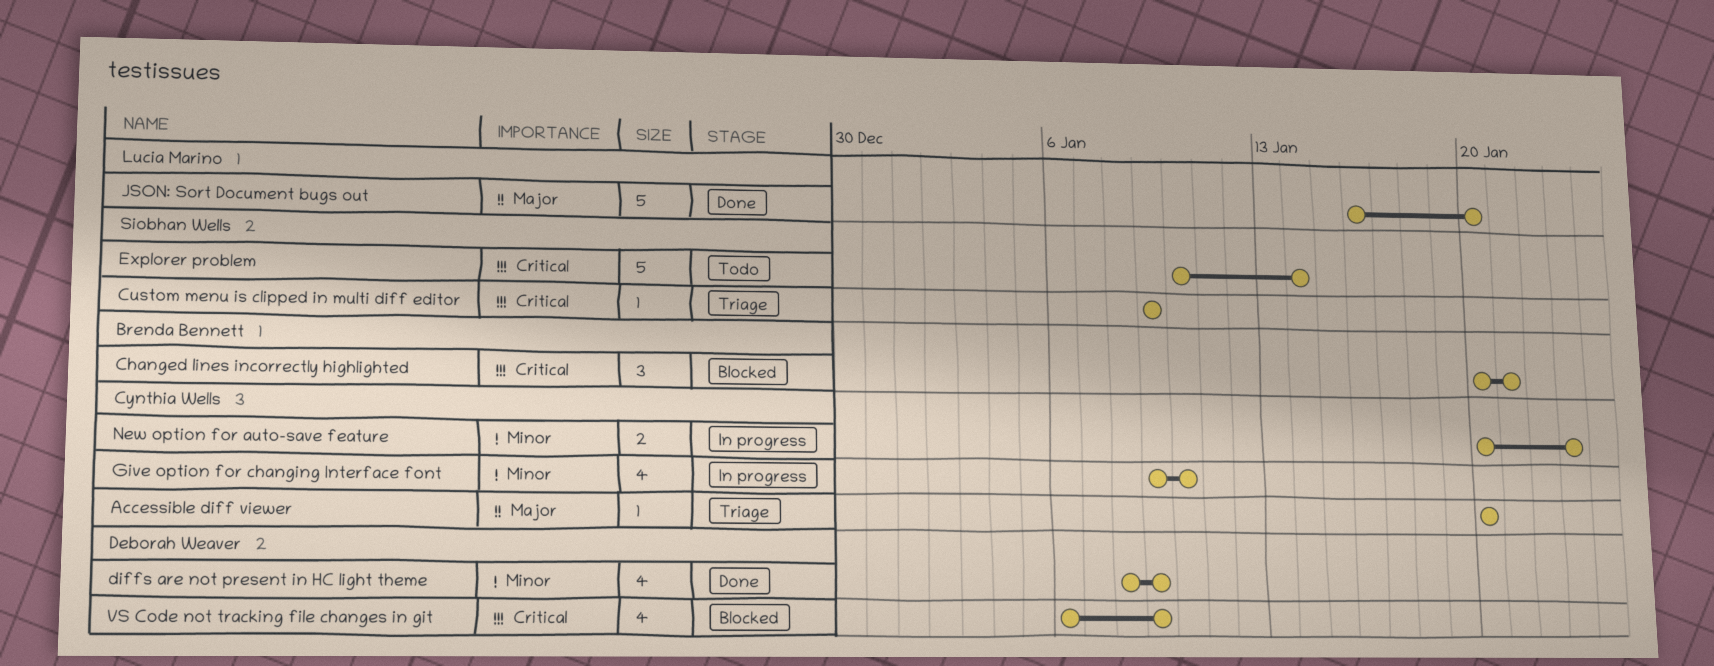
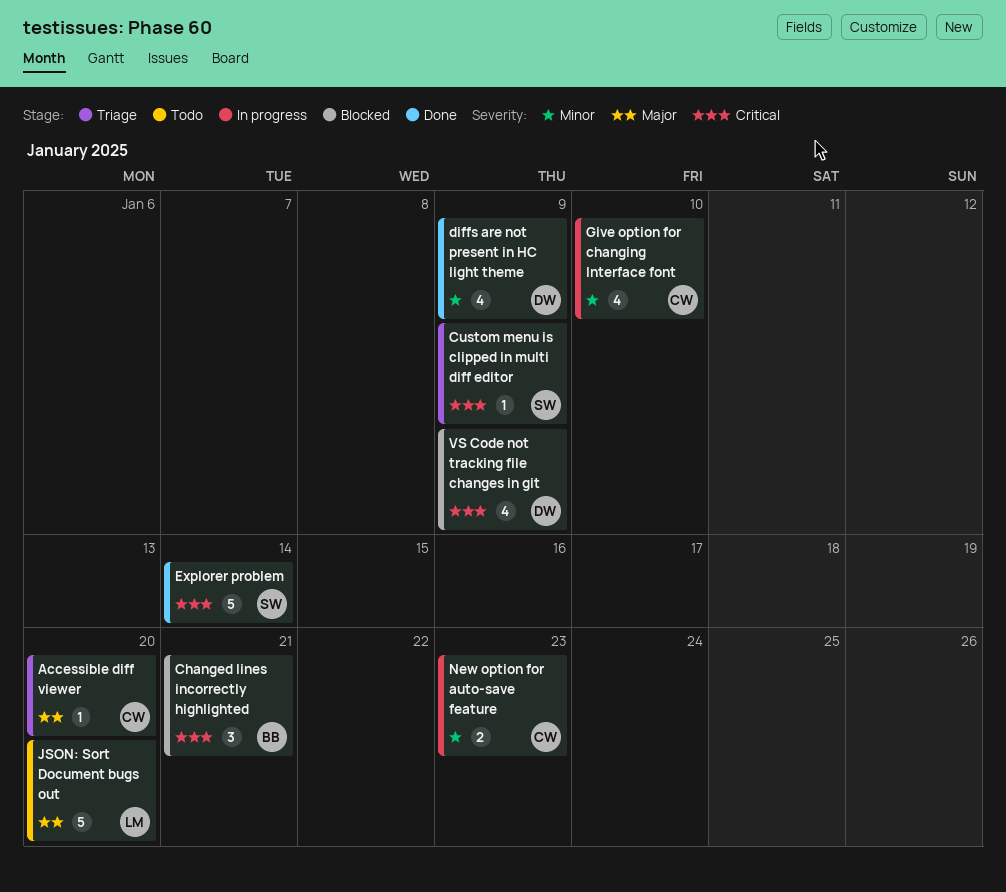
Explorer problem, status: Todo -> Done
JSON: Sort Document bugs out, status: Done -> Todo

